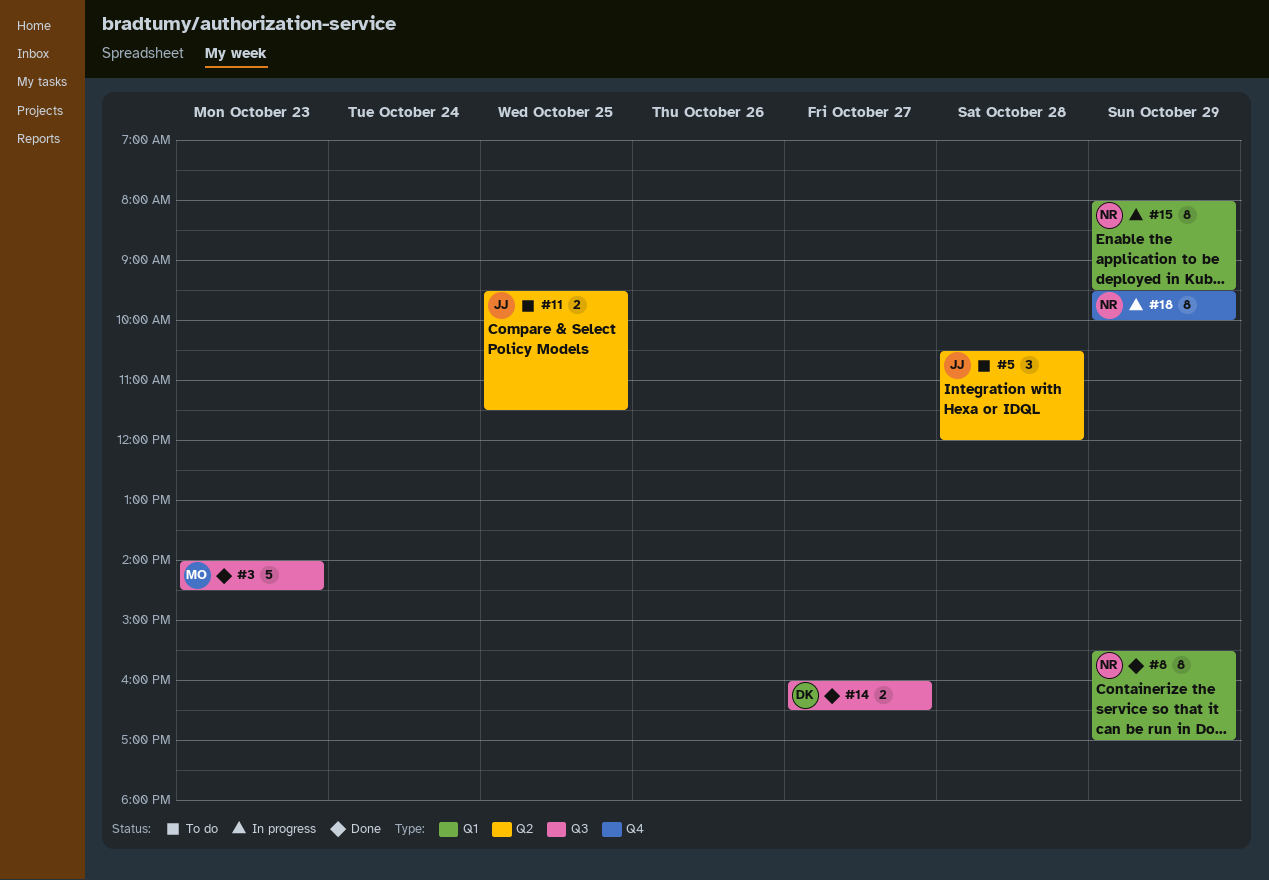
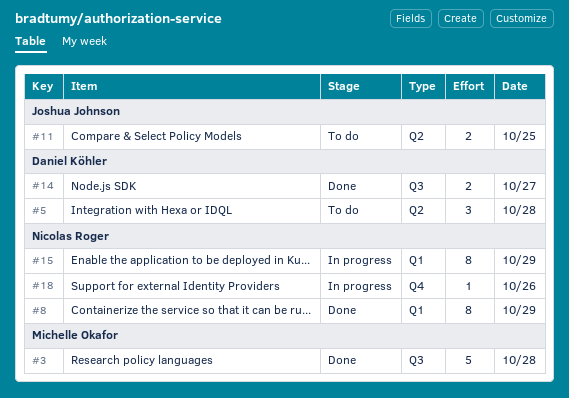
#3, day: Oct 23 -> Oct 28
#5, owner: Joshua Johnson -> Daniel Köhler
#18, estimate: 8 -> 1
#18, day: Oct 29 -> Oct 26

